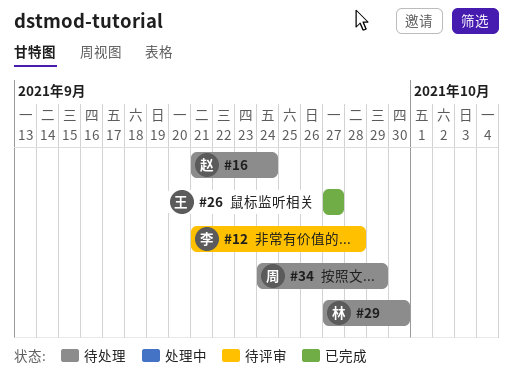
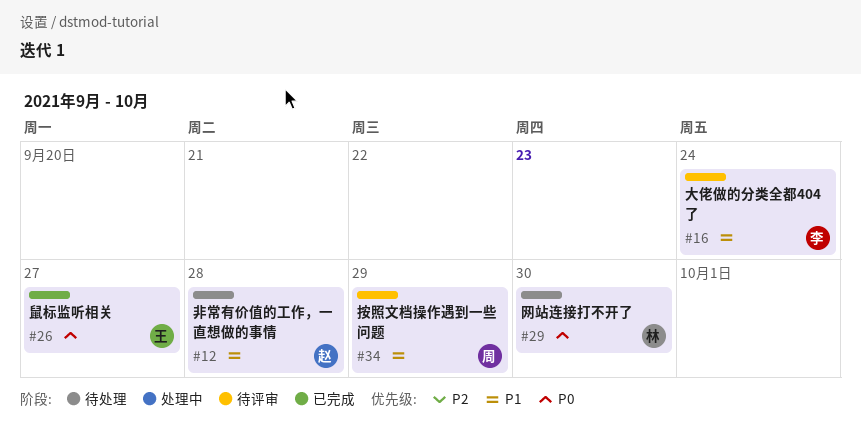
#12, status: 待评审 -> 待处理
#12, owner: 李 -> 赵
#16, status: 待处理 -> 待评审
#16, owner: 赵 -> 李
#34, status: 待处理 -> 待评审

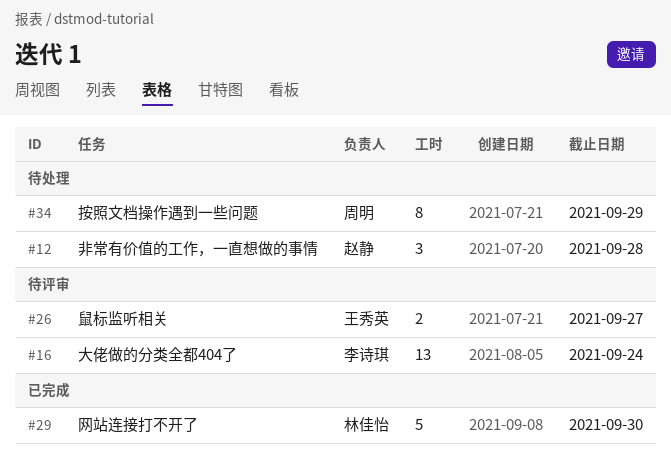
#26, status: 已完成 -> 待评审
#29, status: 待处理 -> 已完成
#34, status: 待评审 -> 待处理

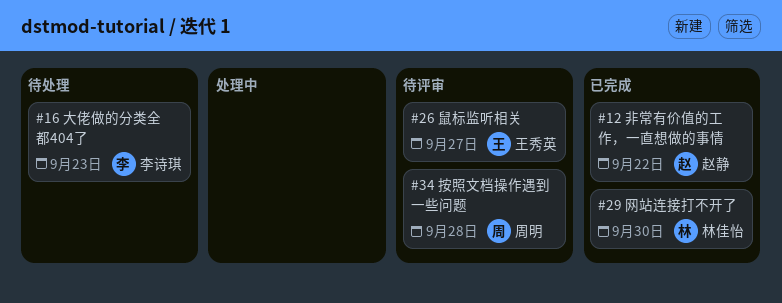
#12, status: 待处理 -> 已完成
#12, due: Sep 28 -> Sep 22
#16, status: 待评审 -> 待处理
#16, due: Sep 24 -> Sep 23
#34, status: 待处理 -> 待评审
#34, due: Sep 29 -> Sep 28

